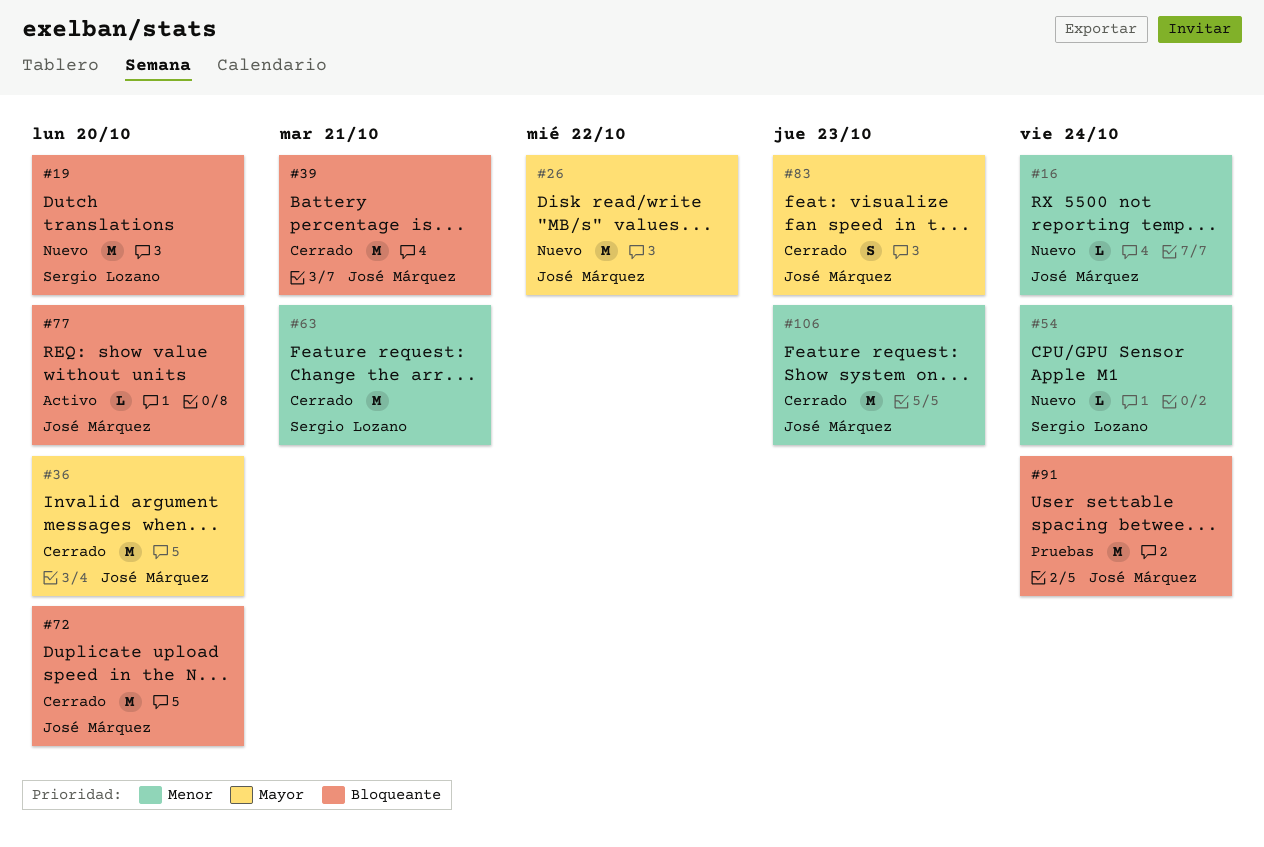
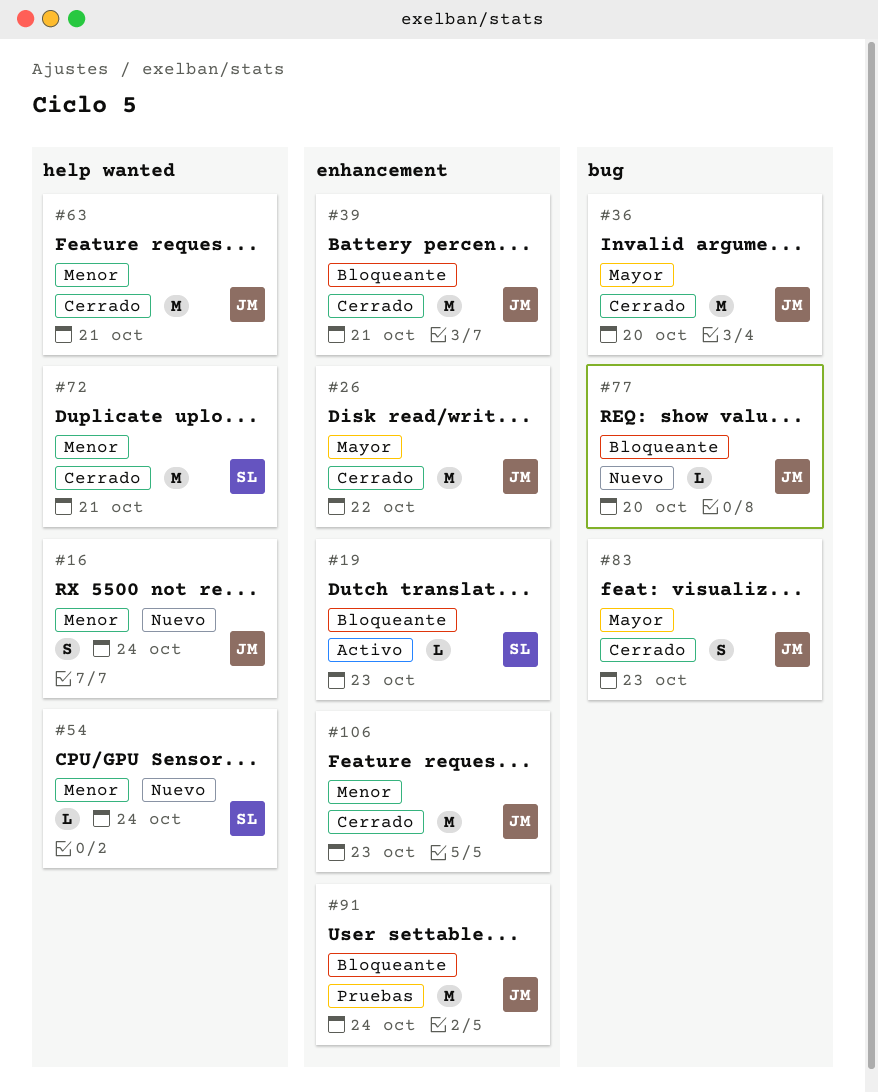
#16, estimate: L -> S
#19, status: Nuevo -> Activo
#19, estimate: M -> L
#19, due: Oct 20 -> Oct 23
#26, status: Nuevo -> Cerrado
#63, owner: Sergio Lozano -> José Márquez
#72, owner: José Márquez -> Sergio Lozano
#72, priority: Bloqueante -> Menor
#72, due: Oct 20 -> Oct 21
#77, status: Activo -> Nuevo

